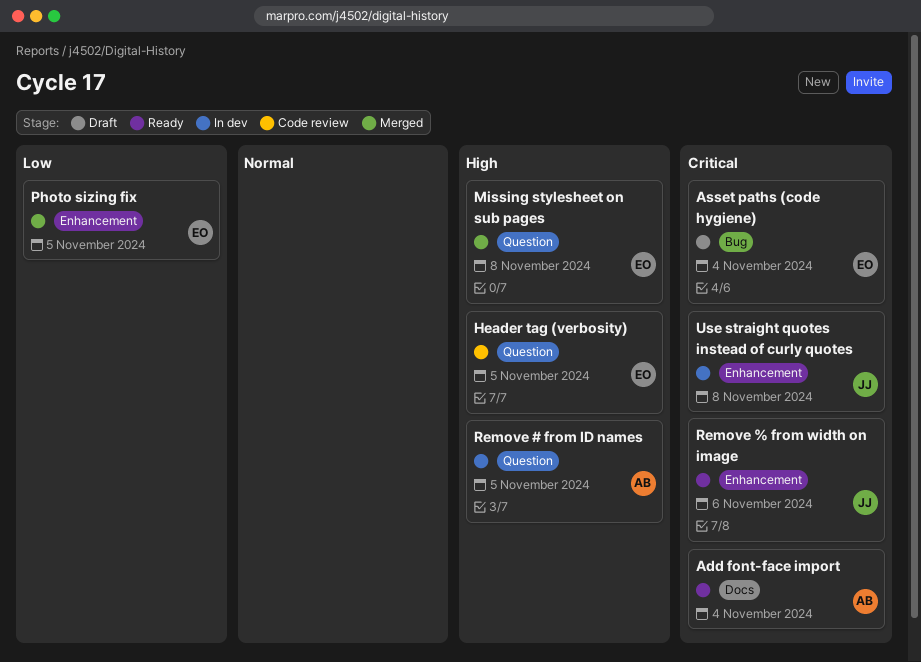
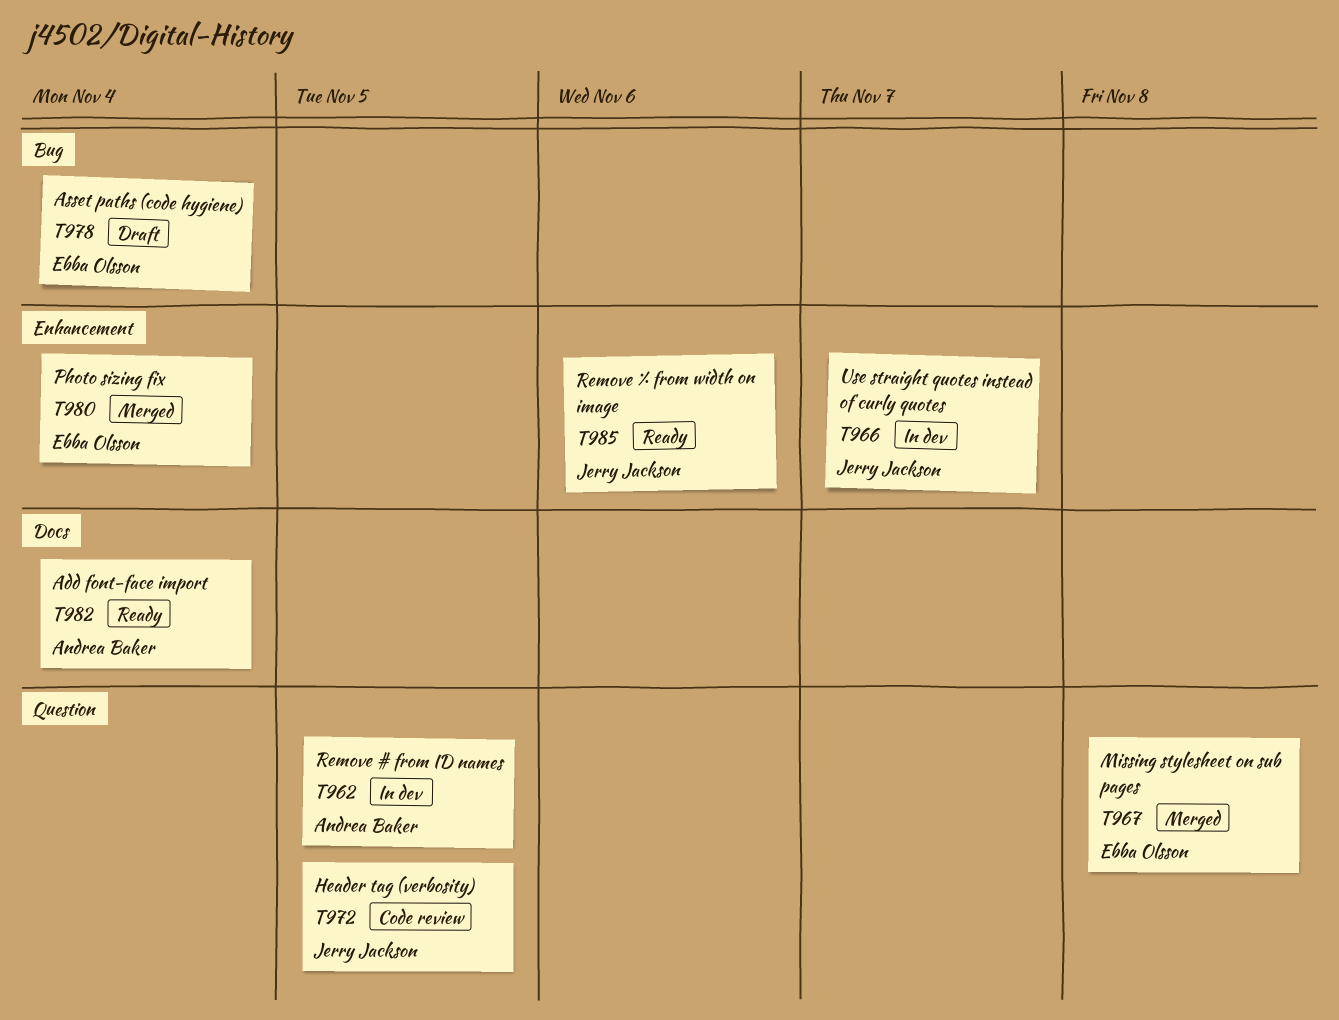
Header tag (verbosity), owner: Ebba Olsson -> Jerry Jackson
Photo sizing fix, due: Nov 5 -> Nov 4
Use straight quotes instead of curly quotes, due: Nov 8 -> Nov 7

